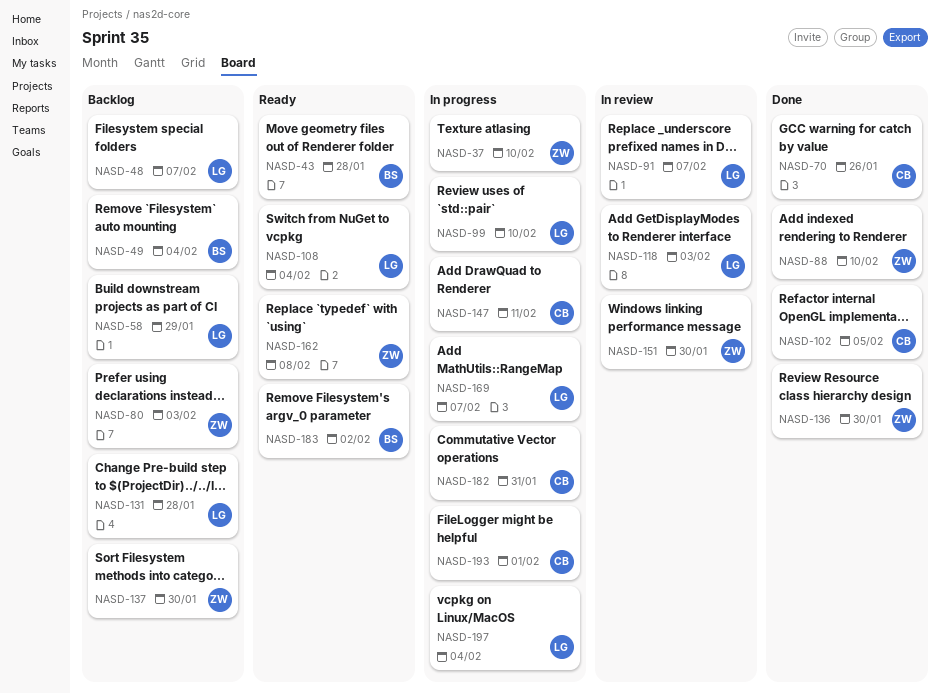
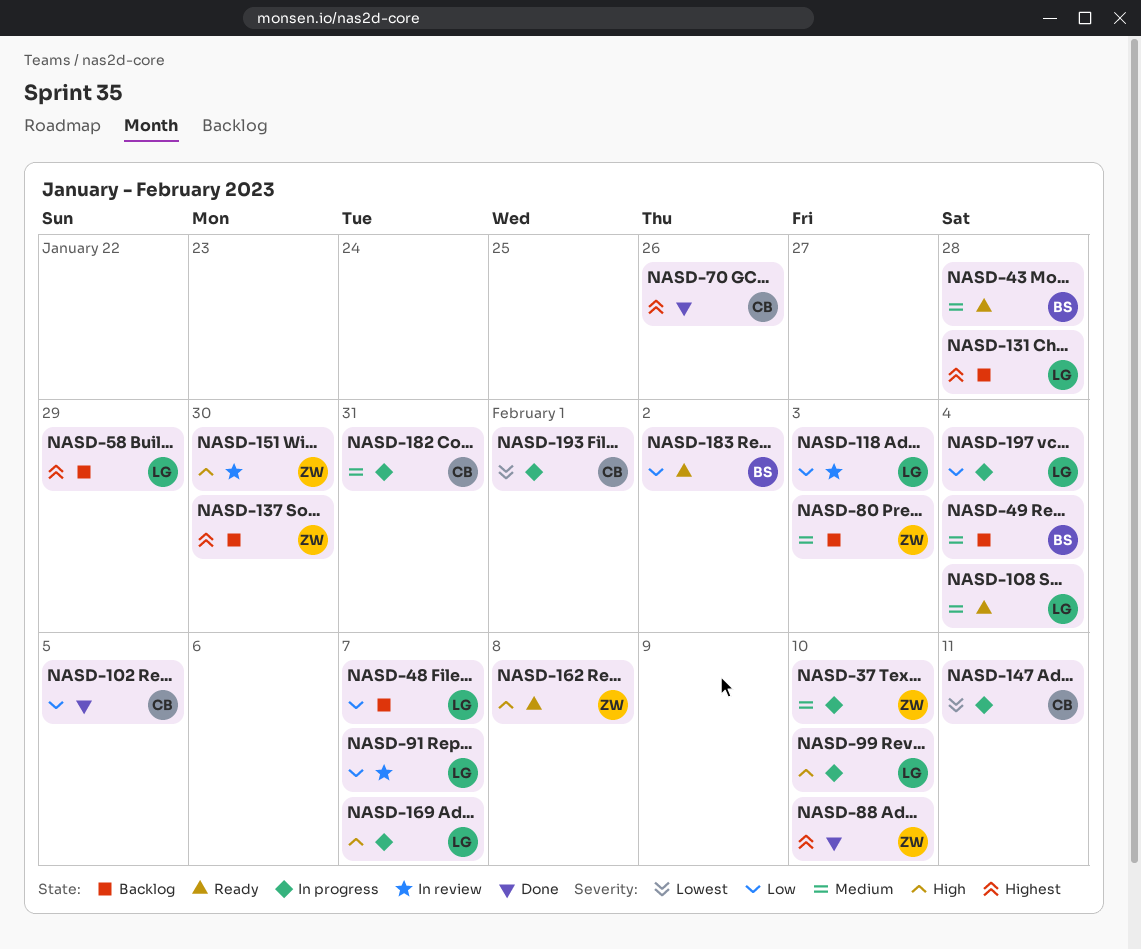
NASD-136: present -> none

